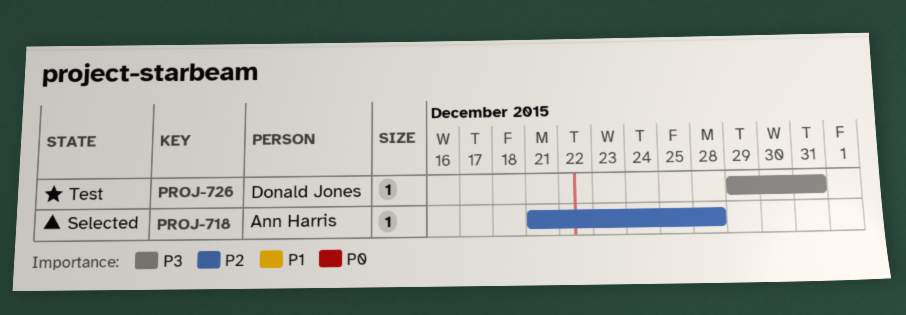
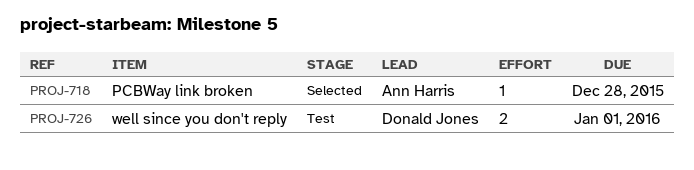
PROJ-726, estimate: 1 -> 2
PROJ-726, due: Dec 31 -> Jan 1

